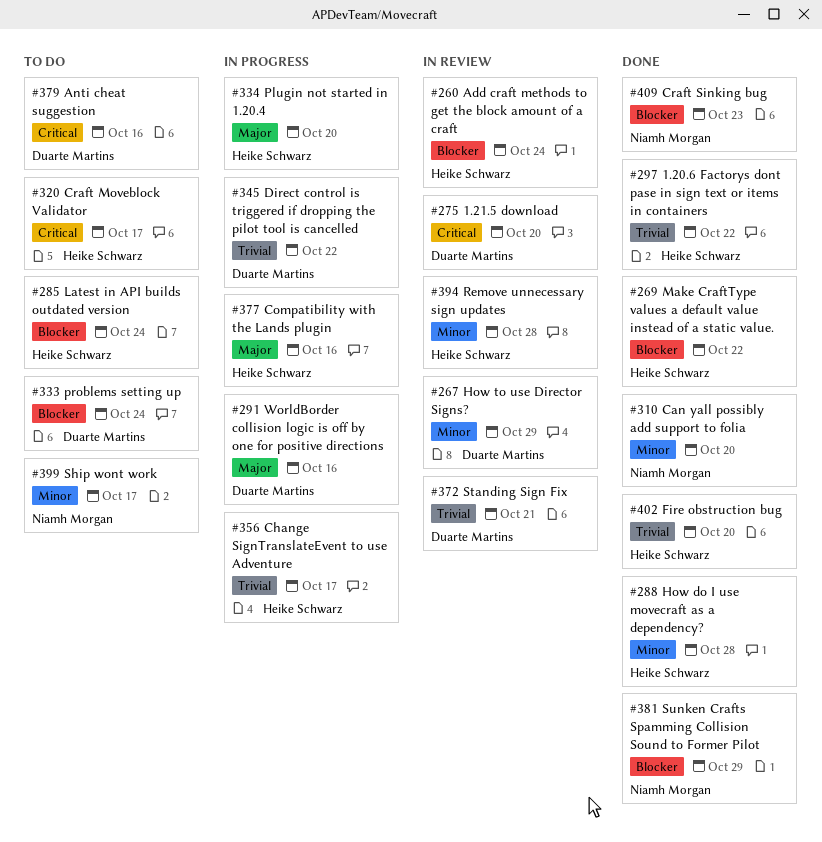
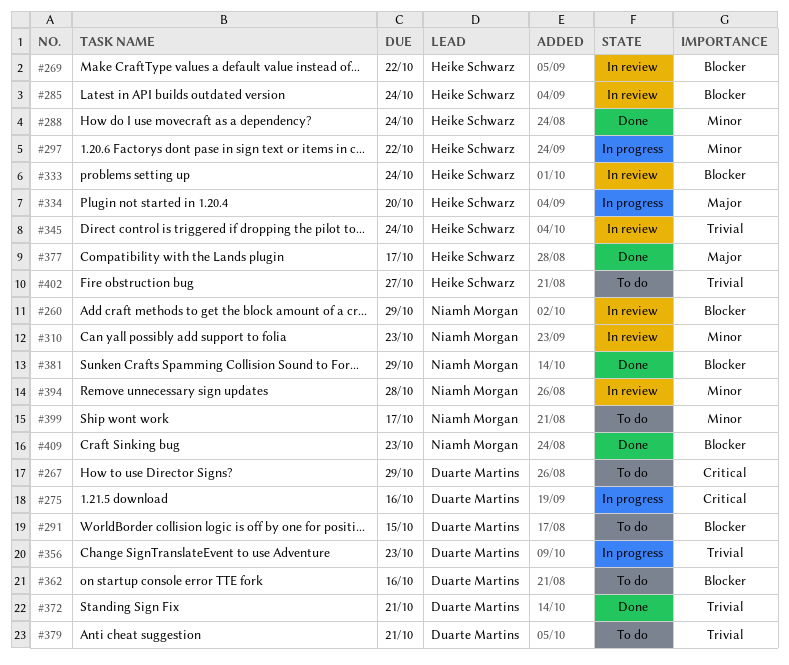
#260, owner: Heike Schwarz -> Niamh Morgan
#260, due: Oct 24 -> Oct 29
#267, status: In review -> To do
#267, priority: Minor -> Critical
#269, status: Done -> In review
#275, status: In review -> In progress
#275, due: Oct 20 -> Oct 16
#285, status: To do -> In review
#288, due: Oct 28 -> Oct 24
#291, status: In progress -> To do
#291, priority: Major -> Blocker
#291, due: Oct 16 -> Oct 15
#297, status: Done -> In progress
#297, priority: Trivial -> Minor
#310, status: Done -> In review
#310, due: Oct 20 -> Oct 23
#320: present -> none
#333, status: To do -> In review
#333, owner: Duarte Martins -> Heike Schwarz
#345, status: In progress -> In review
#345, owner: Duarte Martins -> Heike Schwarz
#345, due: Oct 22 -> Oct 24
#356, owner: Heike Schwarz -> Duarte Martins
#356, due: Oct 17 -> Oct 23
#362: none -> present
#372, status: In review -> Done
#377, status: In progress -> Done
#377, due: Oct 16 -> Oct 17
#379, priority: Critical -> Trivial
#379, due: Oct 16 -> Oct 21
#394, owner: Heike Schwarz -> Niamh Morgan
#402, status: Done -> To do
#402, due: Oct 20 -> Oct 27

